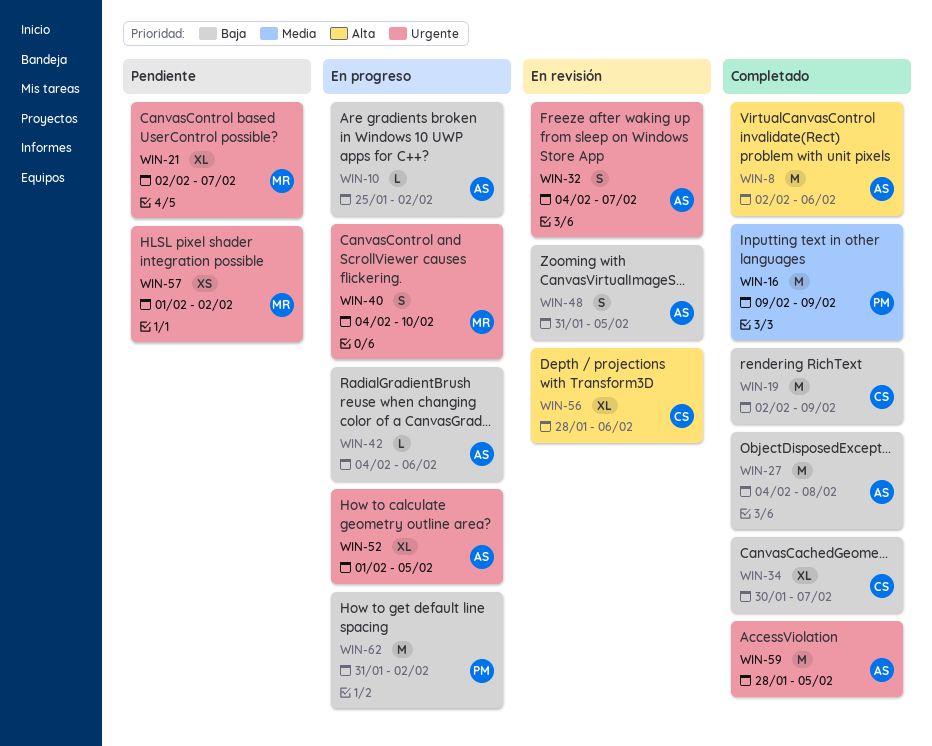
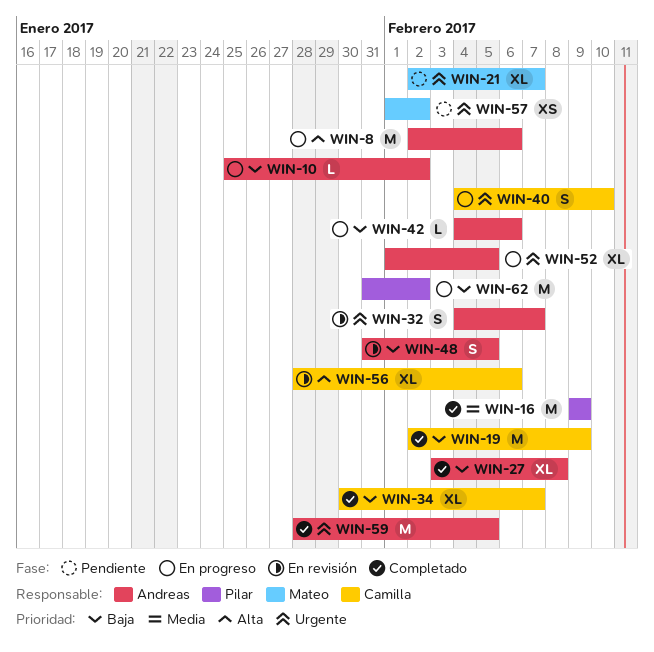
WIN-8, status: Completado -> En progreso
WIN-27, estimate: M -> XL
WIN-27, start: Feb 4 -> Feb 3
WIN-40, owner: Mateo -> Camilla

